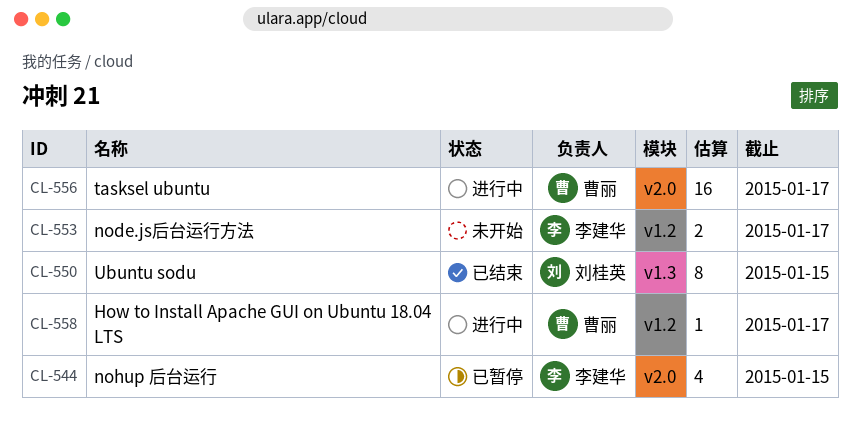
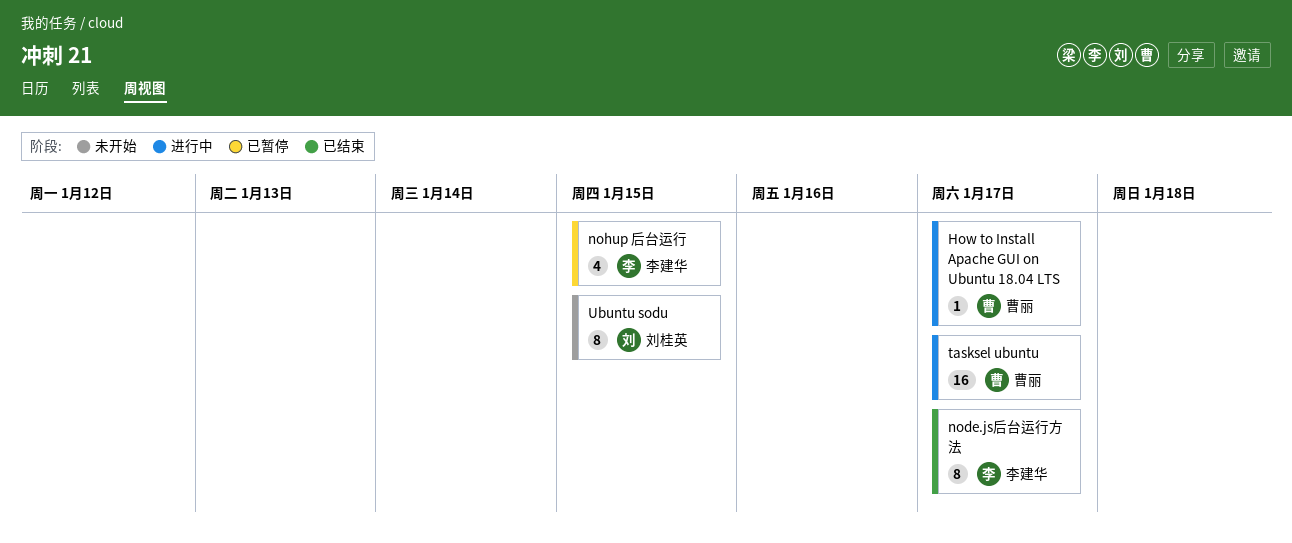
node.js后台运行方法, status: 未开始 -> 已结束
node.js后台运行方法, estimate: 2 -> 8
Ubuntu sodu, status: 已结束 -> 未开始

